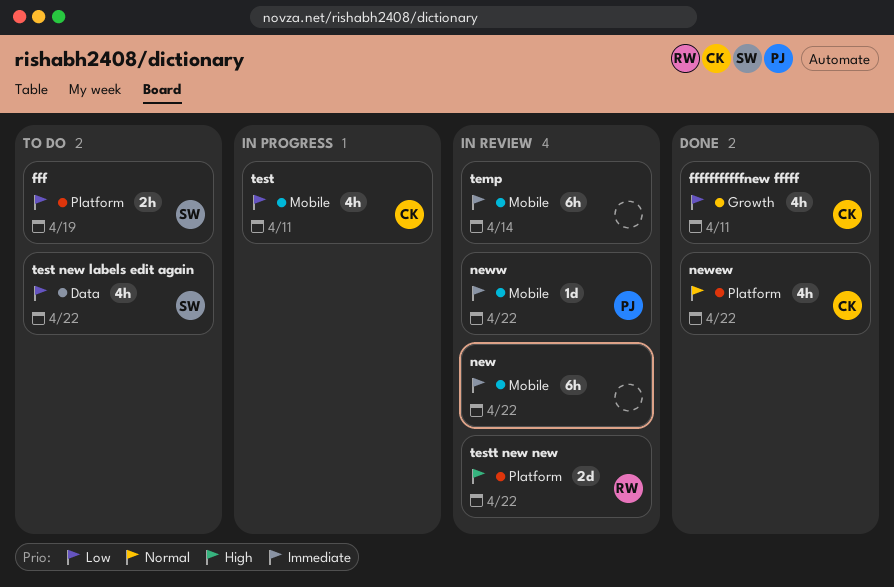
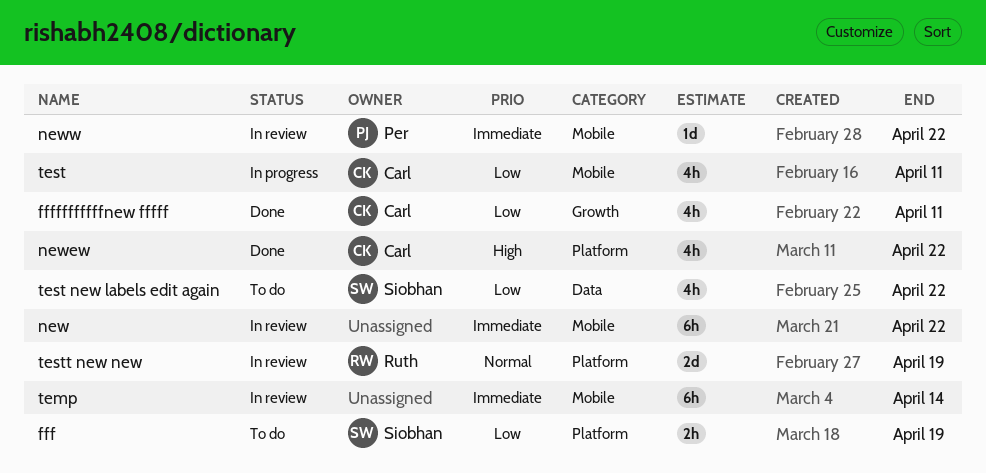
newew, priority: Normal -> High
testt new new, priority: High -> Normal
testt new new, due: Apr 22 -> Apr 19

